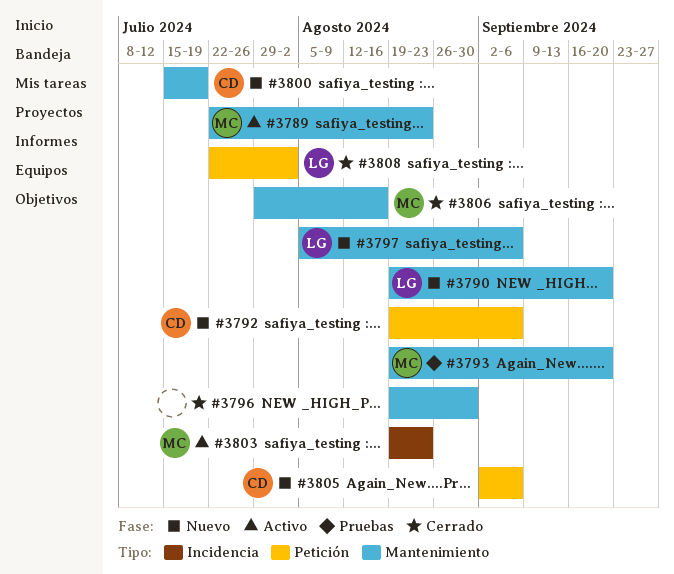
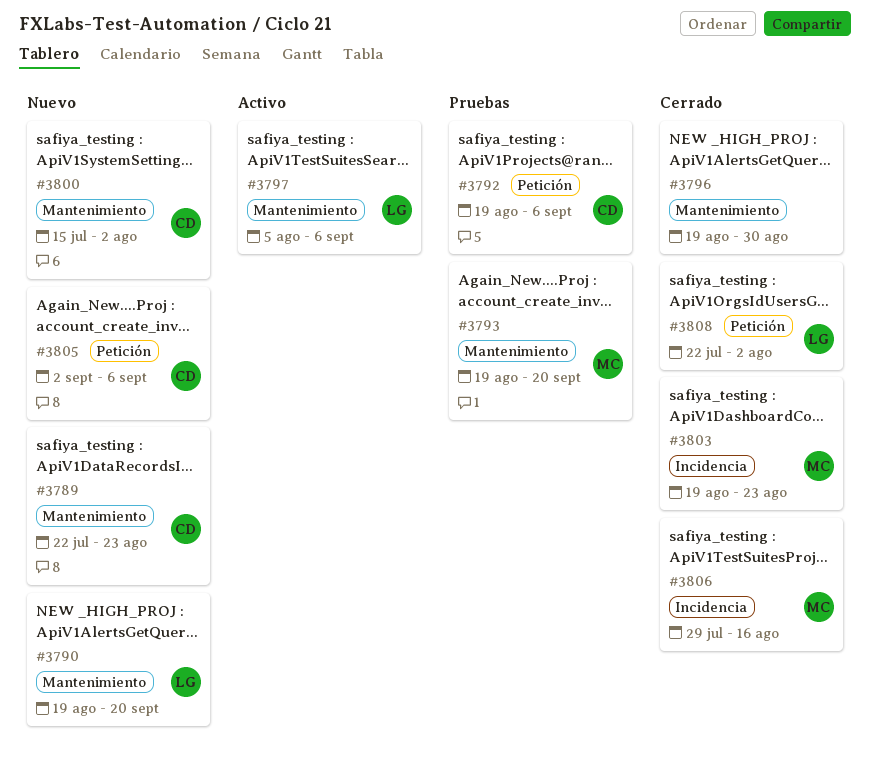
#3789, status: Activo -> Nuevo
#3789, owner: MC -> CD
#3792, status: Nuevo -> Pruebas
#3797, status: Nuevo -> Activo
#3800, due: Jul 19 -> Aug 2
#3803, status: Activo -> Cerrado
#3806, label: Mantenimiento -> Incidencia

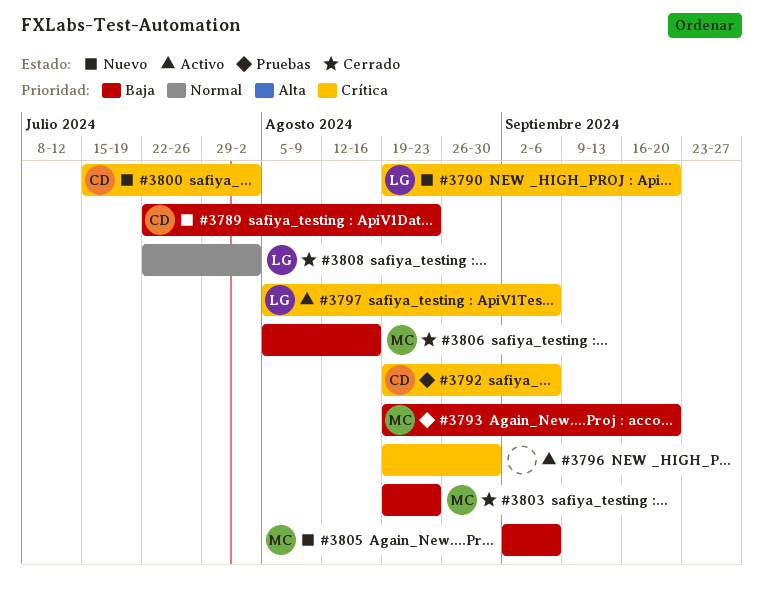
#3796, status: Cerrado -> Activo
#3805, owner: CD -> MC
#3806, start: Jul 29 -> Aug 5

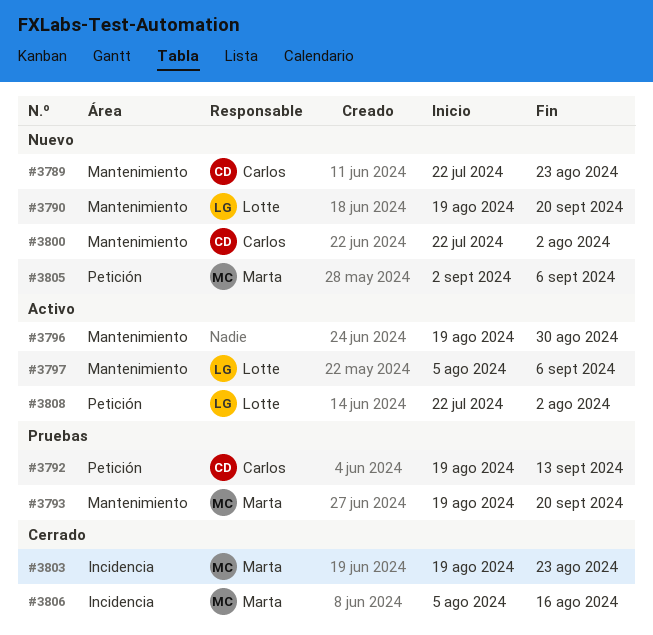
#3792, due: Sep 6 -> Sep 13
#3800, start: Jul 15 -> Jul 22
#3808, status: Cerrado -> Activo

